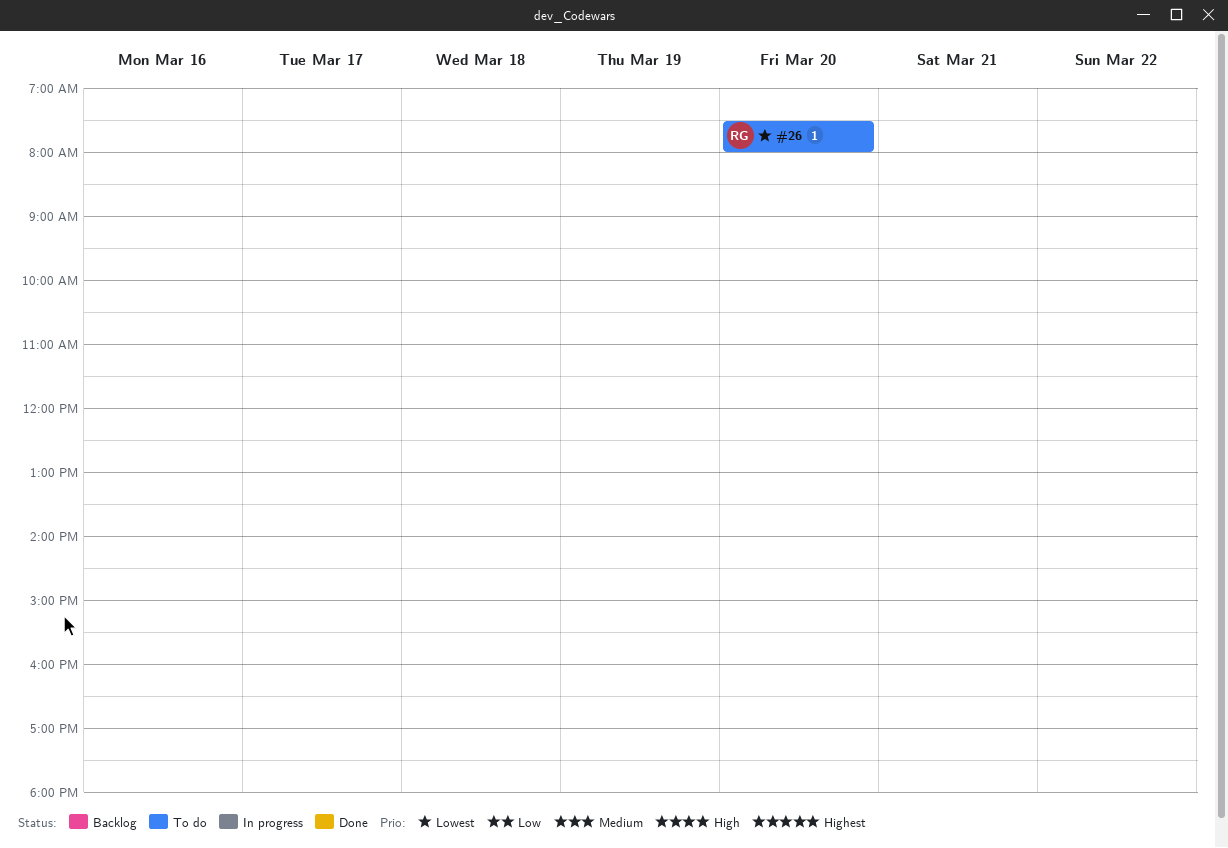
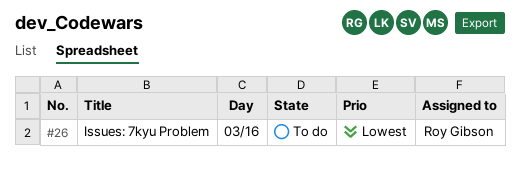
#26, day: Mar 20 -> Mar 16

